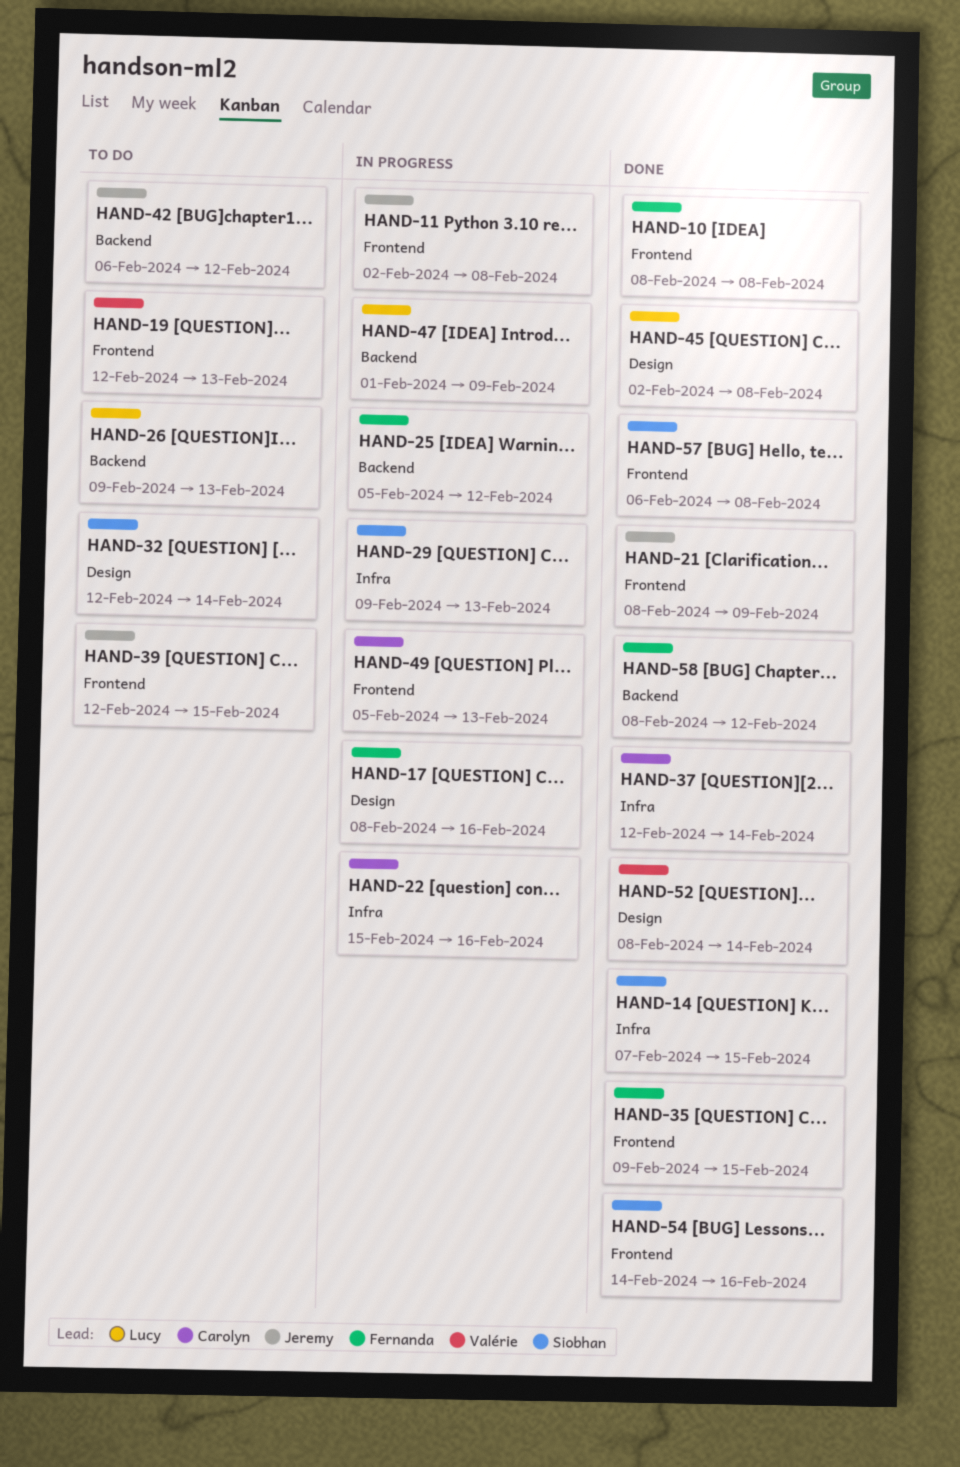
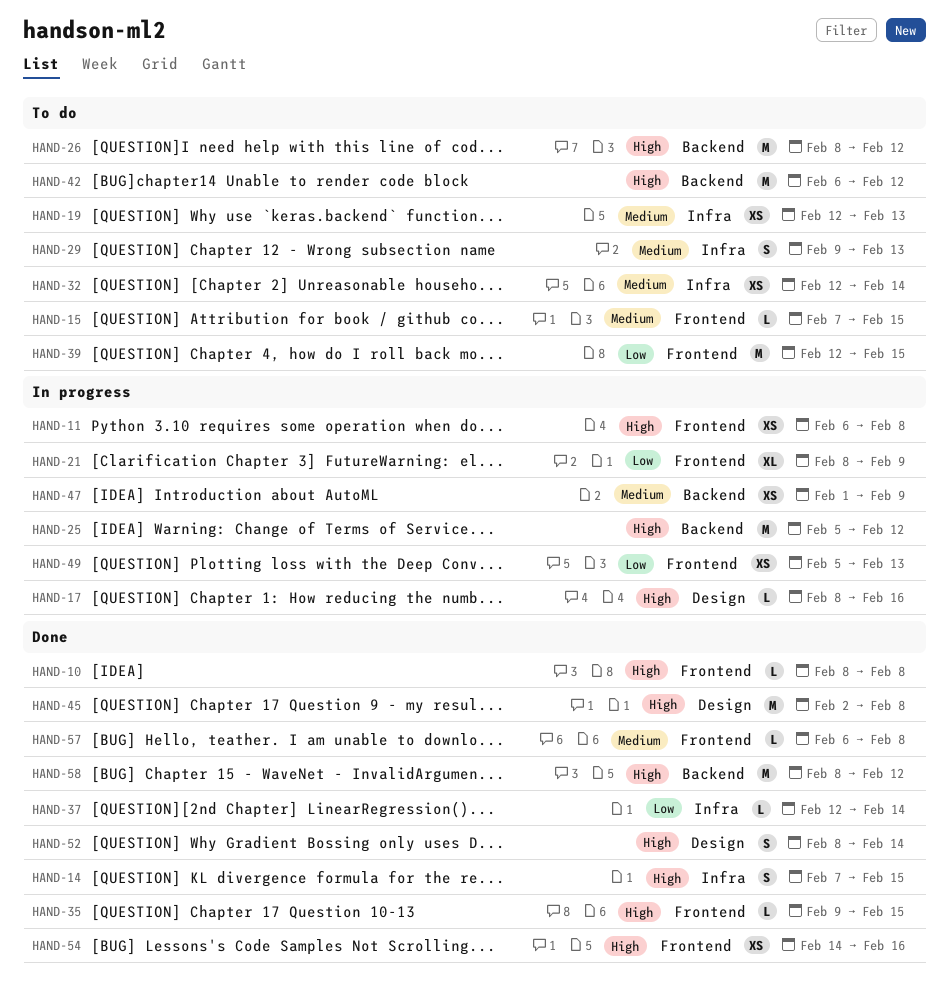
HAND-11, start: Feb 2 -> Feb 6
HAND-15: none -> present
HAND-19, label: Frontend -> Infra
HAND-21, status: Done -> In progress
HAND-22: present -> none
HAND-26, start: Feb 9 -> Feb 8
HAND-26, due: Feb 13 -> Feb 12
HAND-29, status: In progress -> To do
HAND-32, label: Design -> Infra

